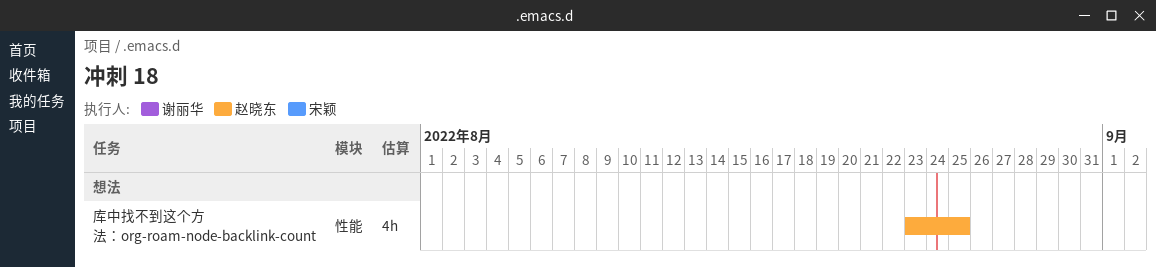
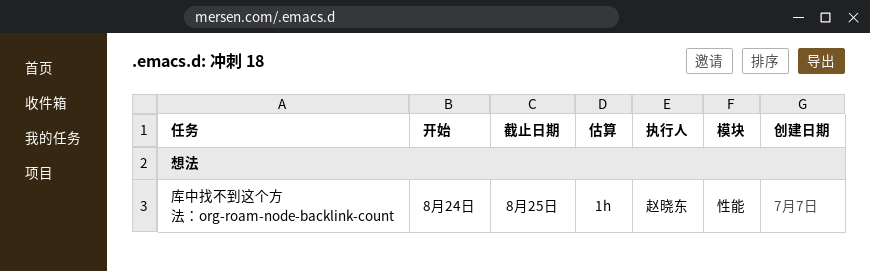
库中找不到这个方法：org-roam-node-backlink-count, estimate: 4h -> 1h
库中找不到这个方法：org-roam-node-backlink-count, start: Aug 23 -> Aug 24

